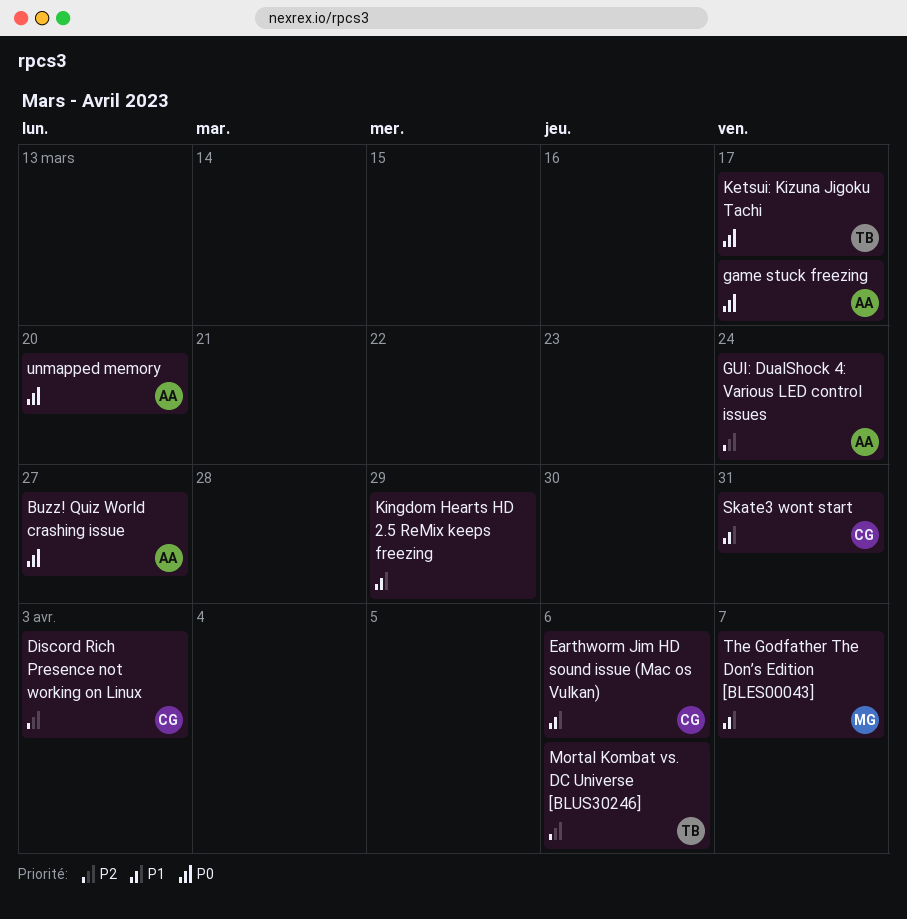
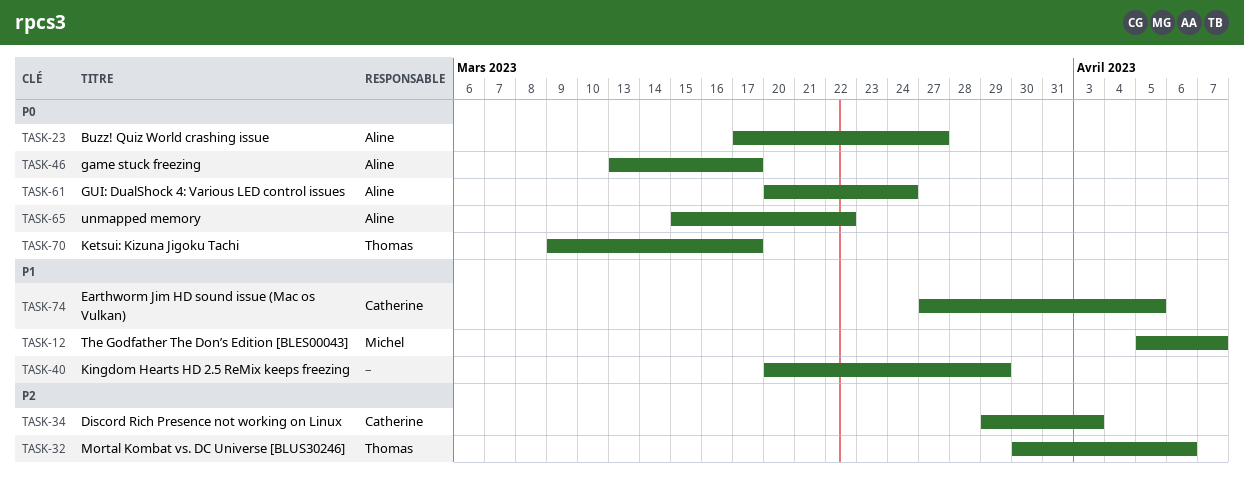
Earthworm Jim HD sound issue (Mac os Vulkan), due: Apr 6 -> Apr 5
GUI: DualShock 4: Various LED control issues, priority: P2 -> P0
Skate3 wont start: present -> none
unmapped memory, due: Mar 20 -> Mar 22

